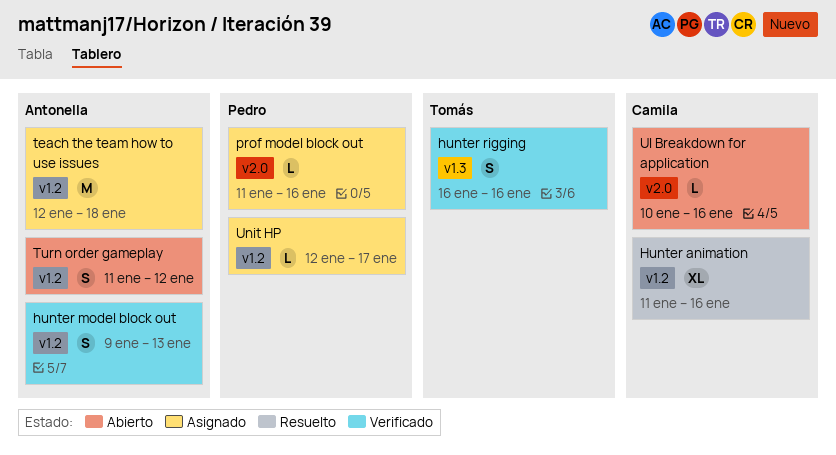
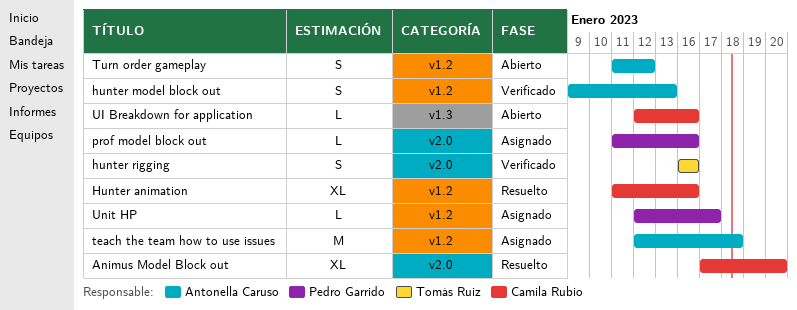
Animus Model Block out: none -> present
hunter rigging, label: v1.3 -> v2.0
UI Breakdown for application, label: v2.0 -> v1.3
UI Breakdown for application, start: Jan 10 -> Jan 12

